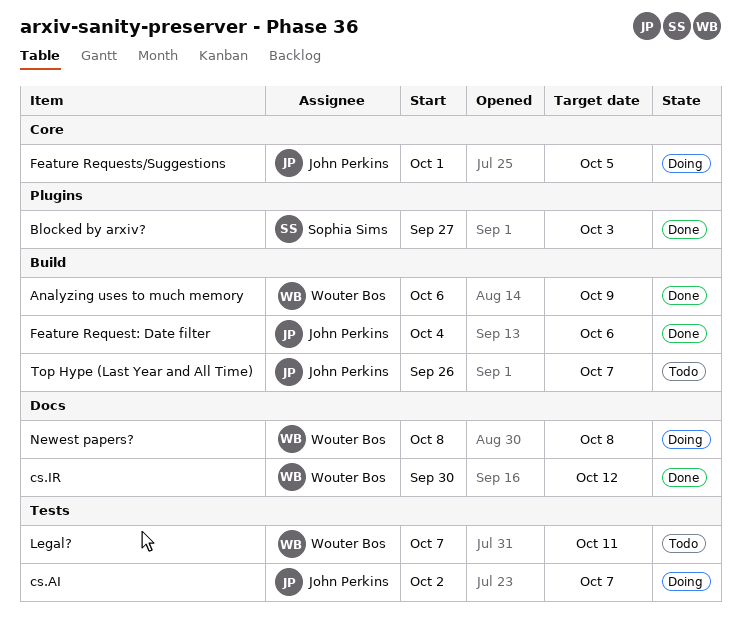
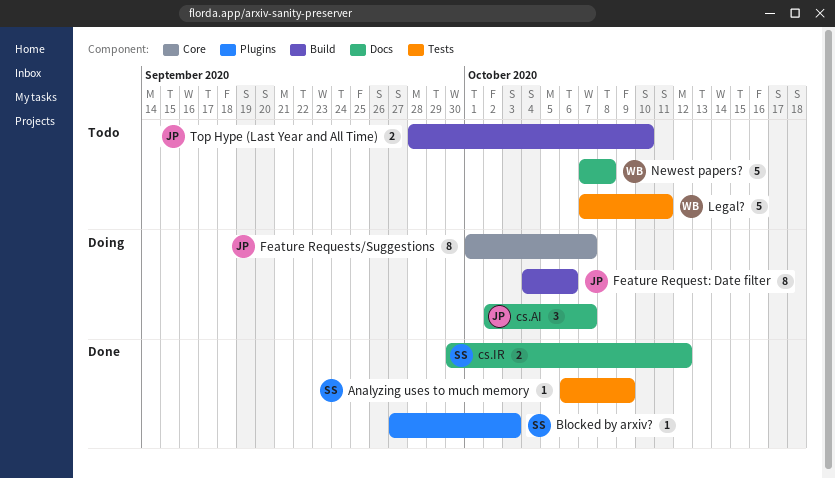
Analyzing uses to much memory, owner: Wouter Bos -> Sophia Sims
Analyzing uses to much memory, label: Build -> Tests
cs.AI, label: Tests -> Docs
cs.IR, owner: Wouter Bos -> Sophia Sims
Feature Request: Date filter, status: Done -> Doing
Feature Requests/Suggestions, due: Oct 5 -> Oct 7
Newest papers?, status: Doing -> Todo
Newest papers?, start: Oct 8 -> Oct 7
Top Hype (Last Year and All Time), start: Sep 26 -> Sep 28
Top Hype (Last Year and All Time), due: Oct 7 -> Oct 10

